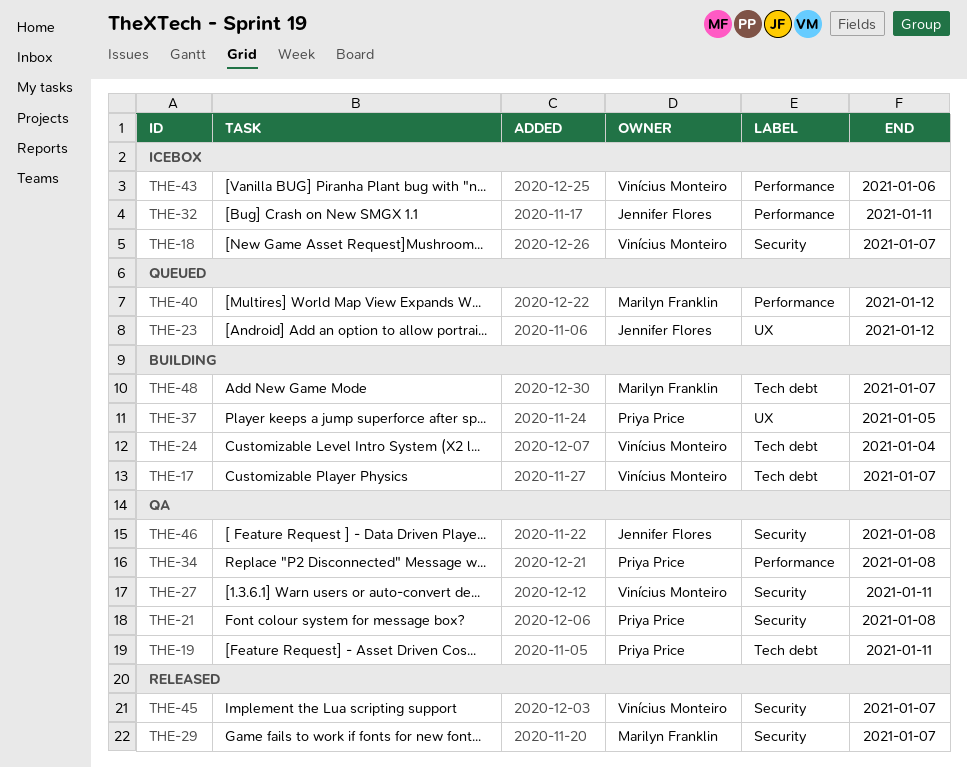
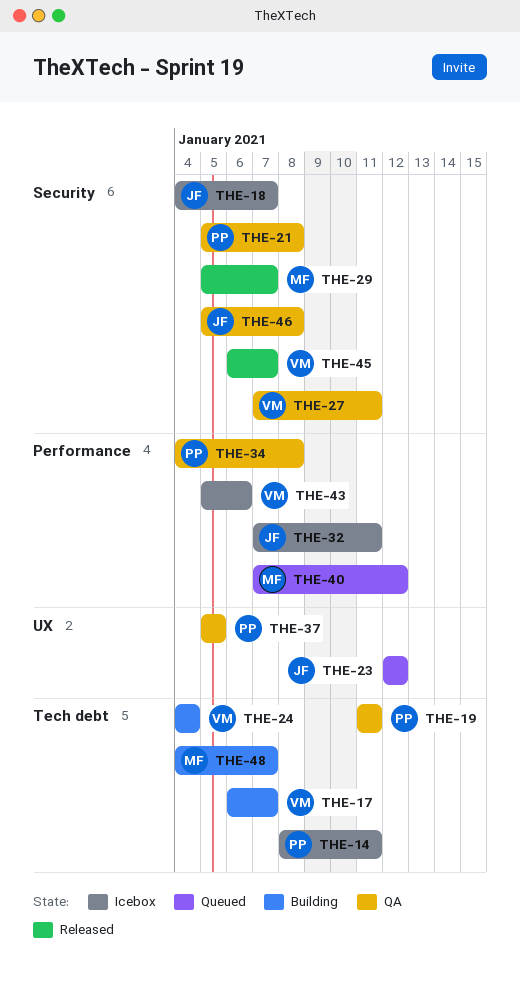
THE-14: none -> present
THE-18, owner: Vinícius Monteiro -> Jennifer Flores
THE-37, status: Building -> QA

